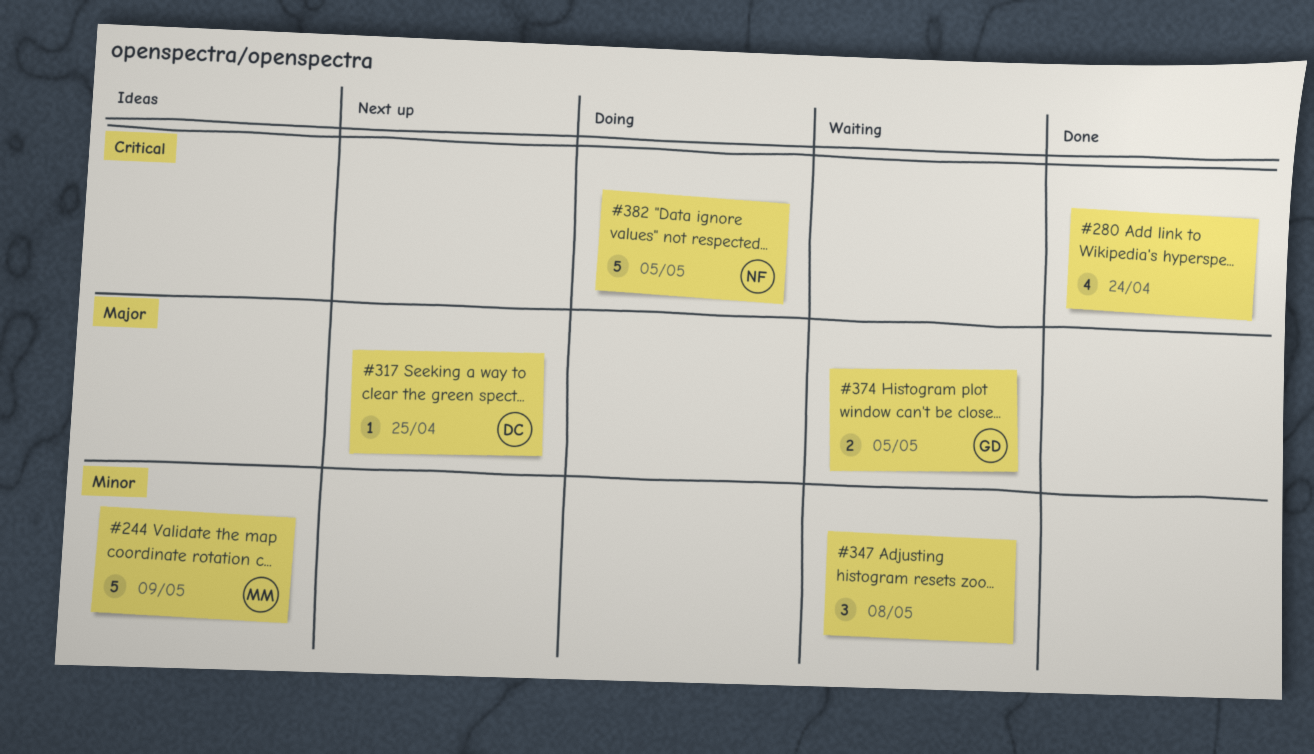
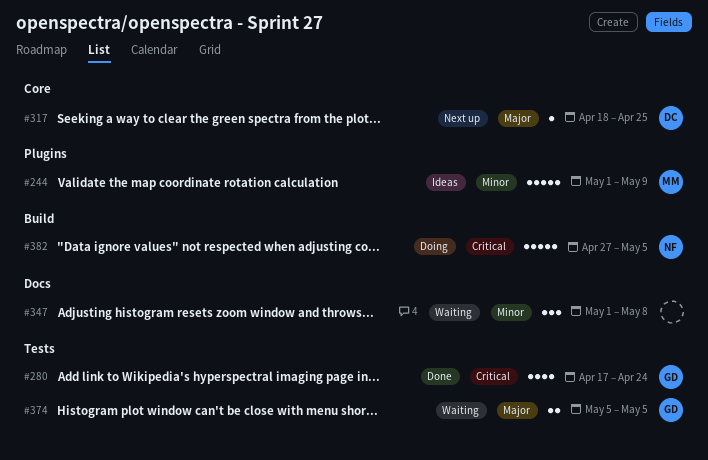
#280, owner: none -> GD

